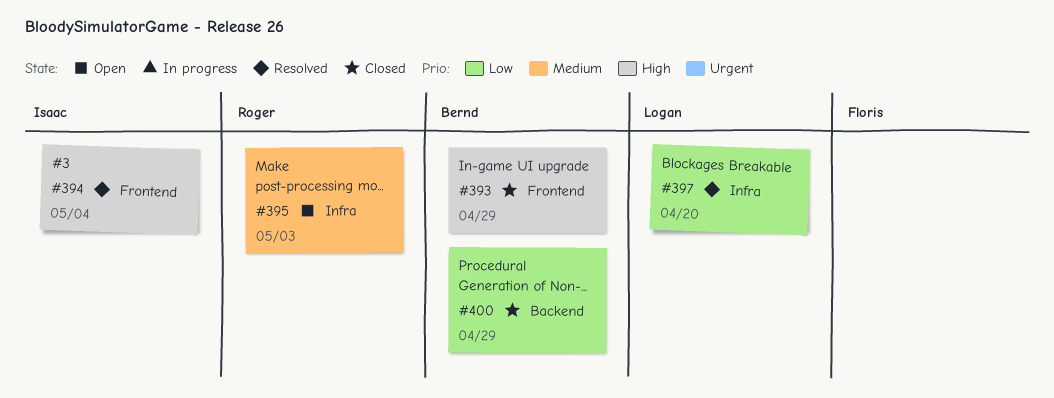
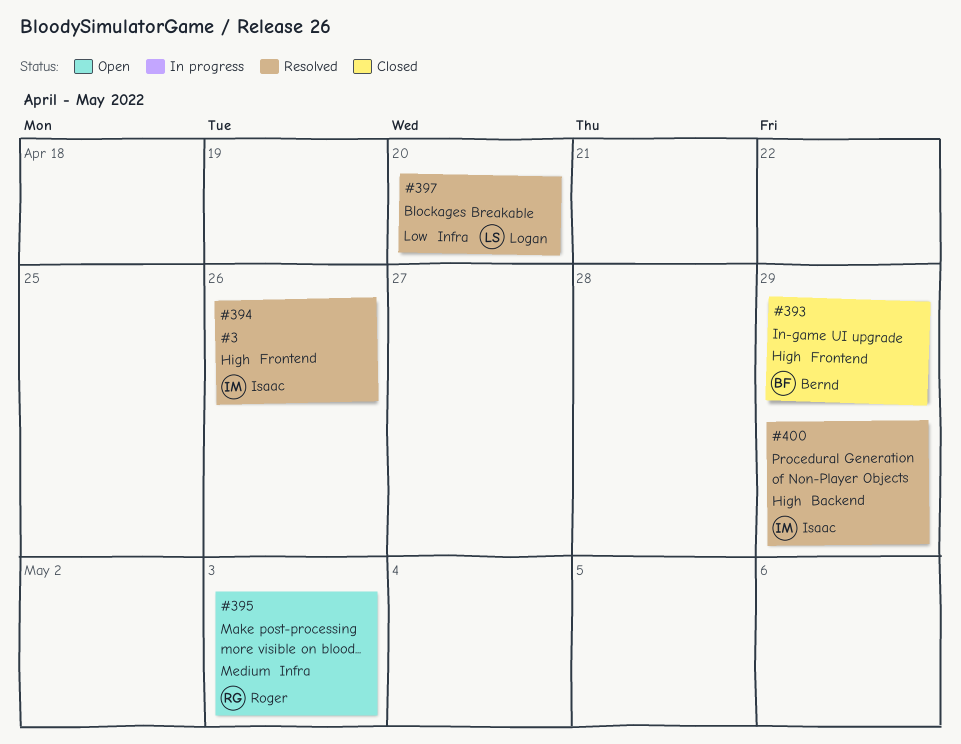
#394, due: May 4 -> Apr 26
#400, status: Closed -> Resolved
#400, owner: Bernd -> Isaac
#400, priority: Low -> High

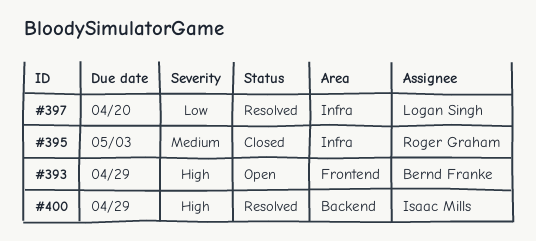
#393, status: Closed -> Open
#394: present -> none
#395, status: Open -> Closed

